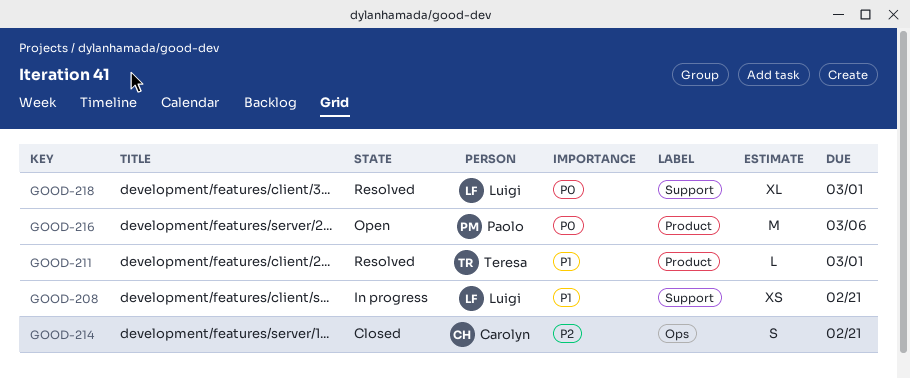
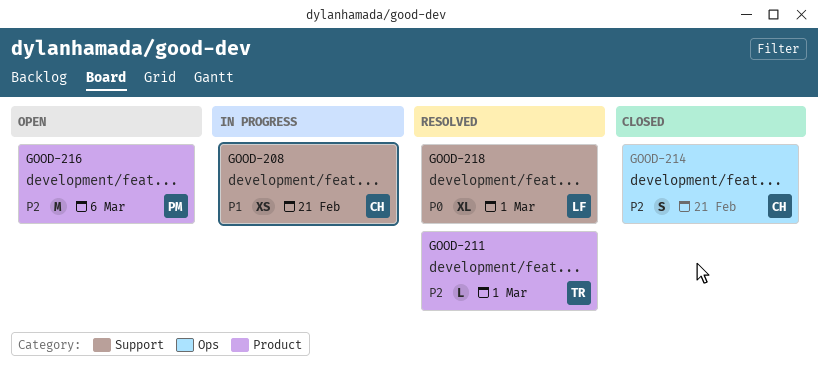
GOOD-208, owner: Luigi -> Carolyn
GOOD-211, priority: P1 -> P2
GOOD-216, priority: P0 -> P2

